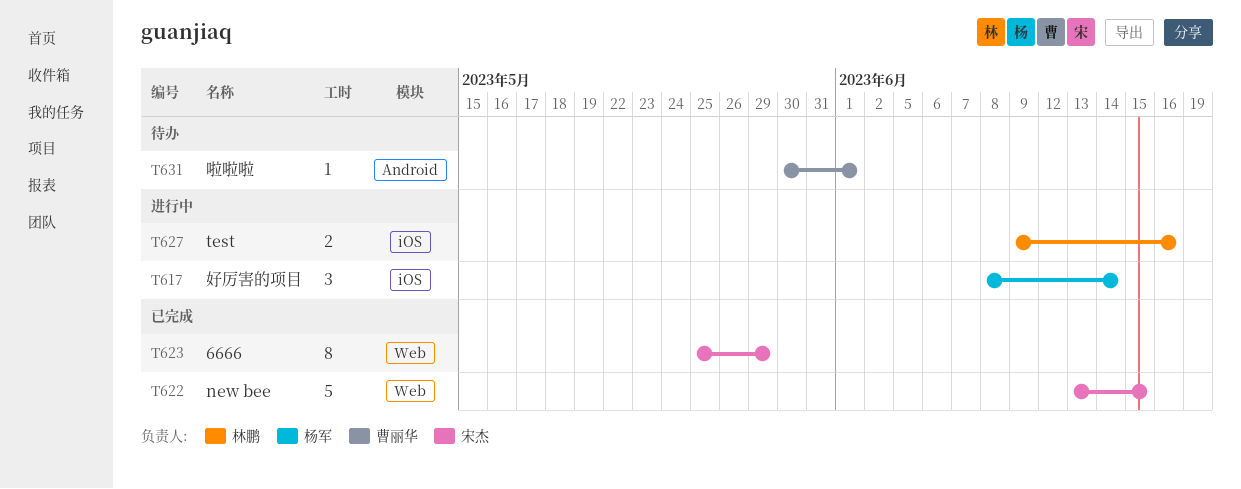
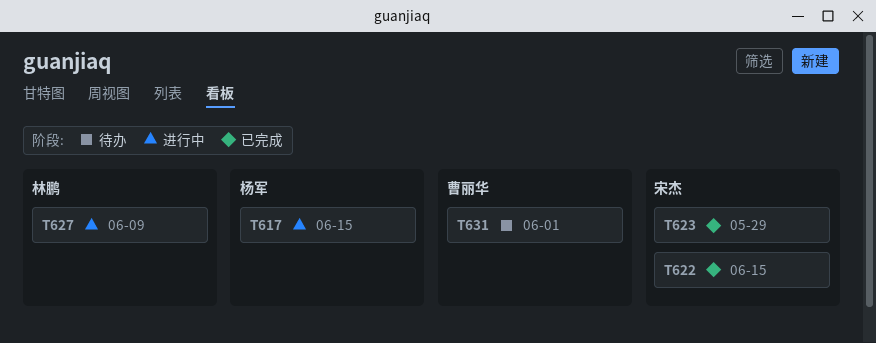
T617, due: Jun 14 -> Jun 15
T627, due: Jun 16 -> Jun 9

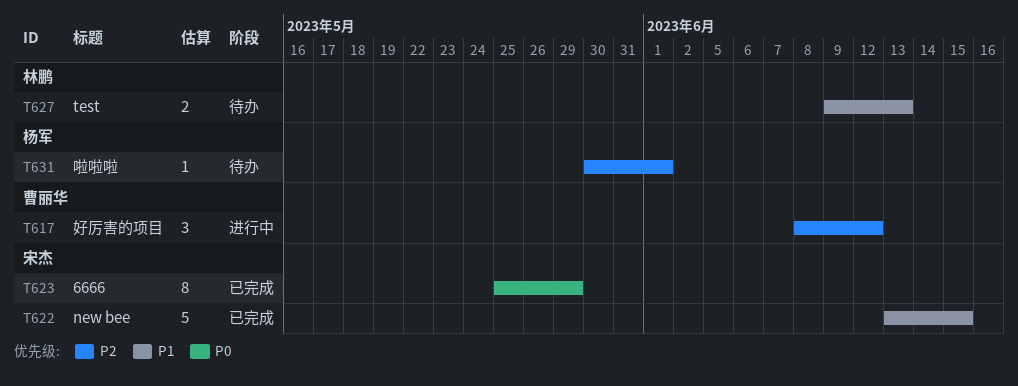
T617, owner: 杨军 -> 曹丽华
T617, due: Jun 15 -> Jun 12
T627, status: 进行中 -> 待办
T627, due: Jun 9 -> Jun 13
T631, owner: 曹丽华 -> 杨军

